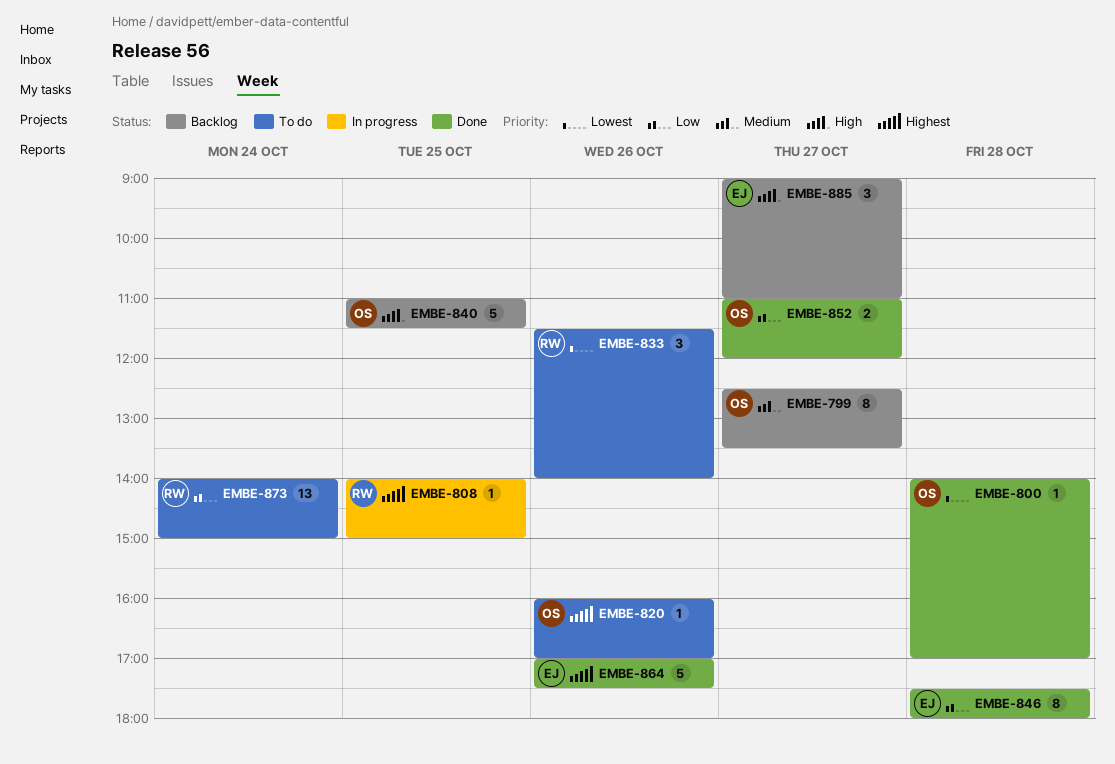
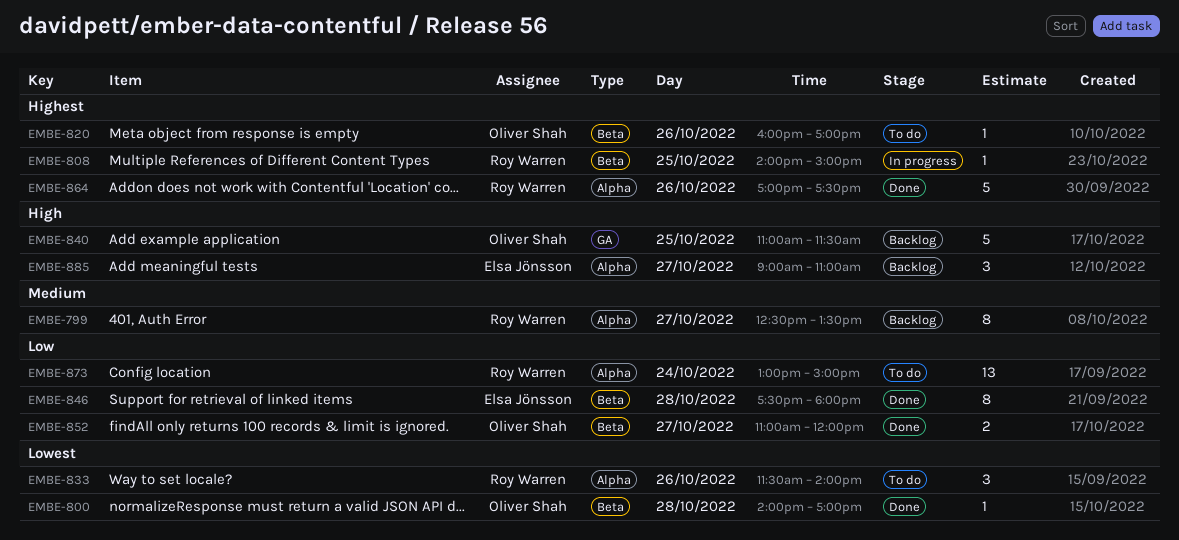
EMBE-799, owner: Oliver Shah -> Roy Warren
EMBE-864, owner: Elsa Jönsson -> Roy Warren
EMBE-873, begins: 14:00 -> 13:00

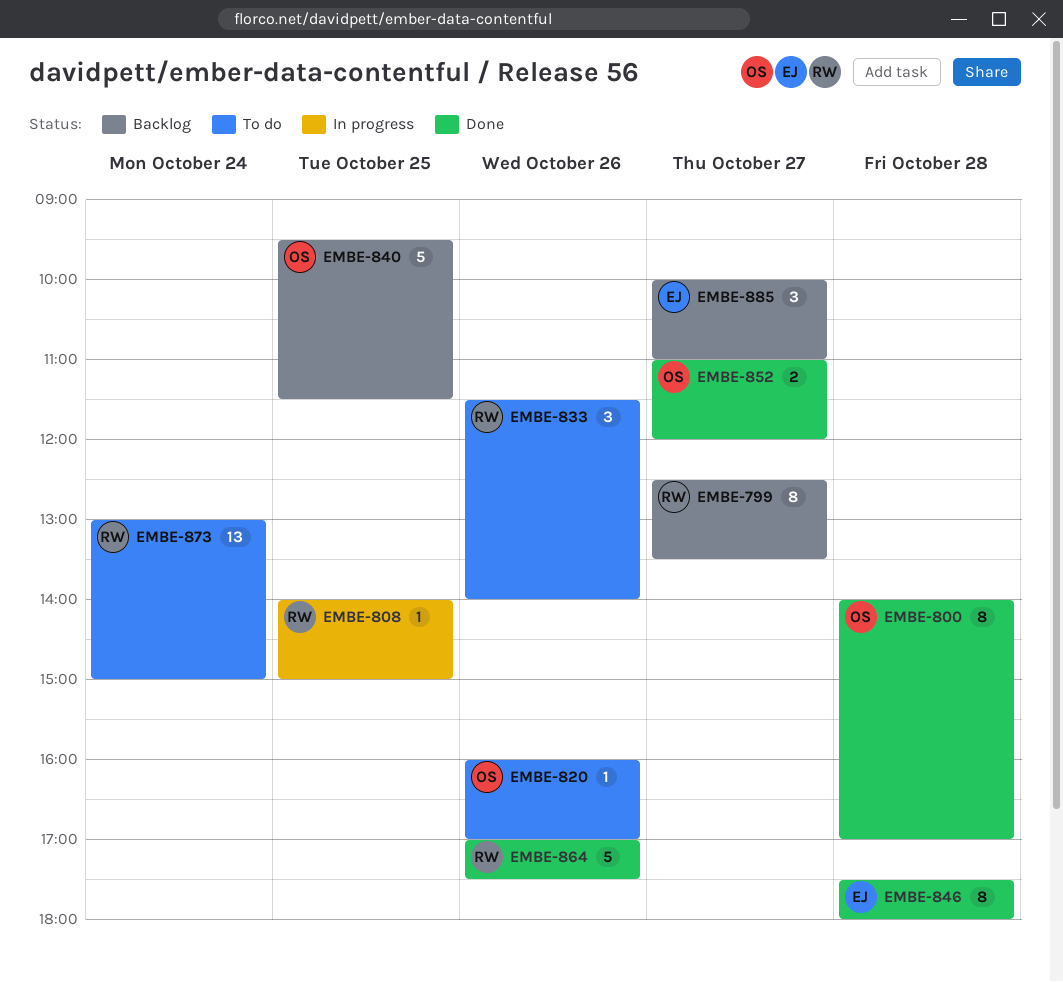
EMBE-800, estimate: 1 -> 8
EMBE-840, begins: 11:00 -> 09:30
EMBE-885, begins: 09:00 -> 10:00

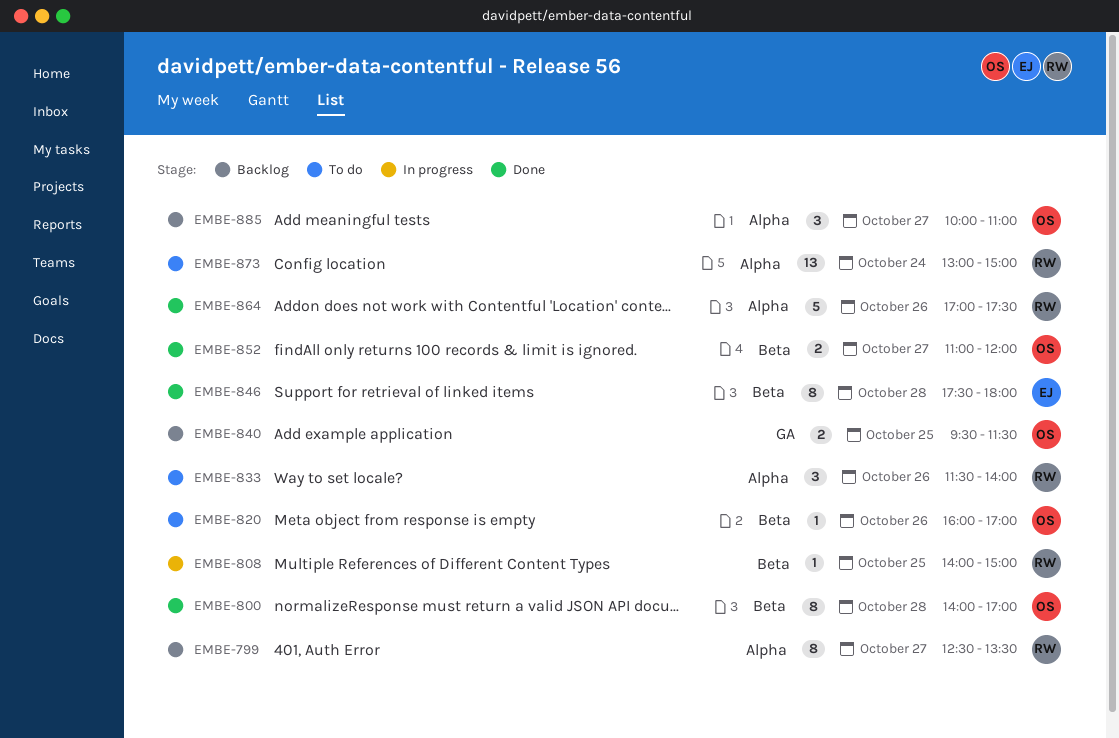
EMBE-840, estimate: 5 -> 2
EMBE-885, owner: EJ -> OS

